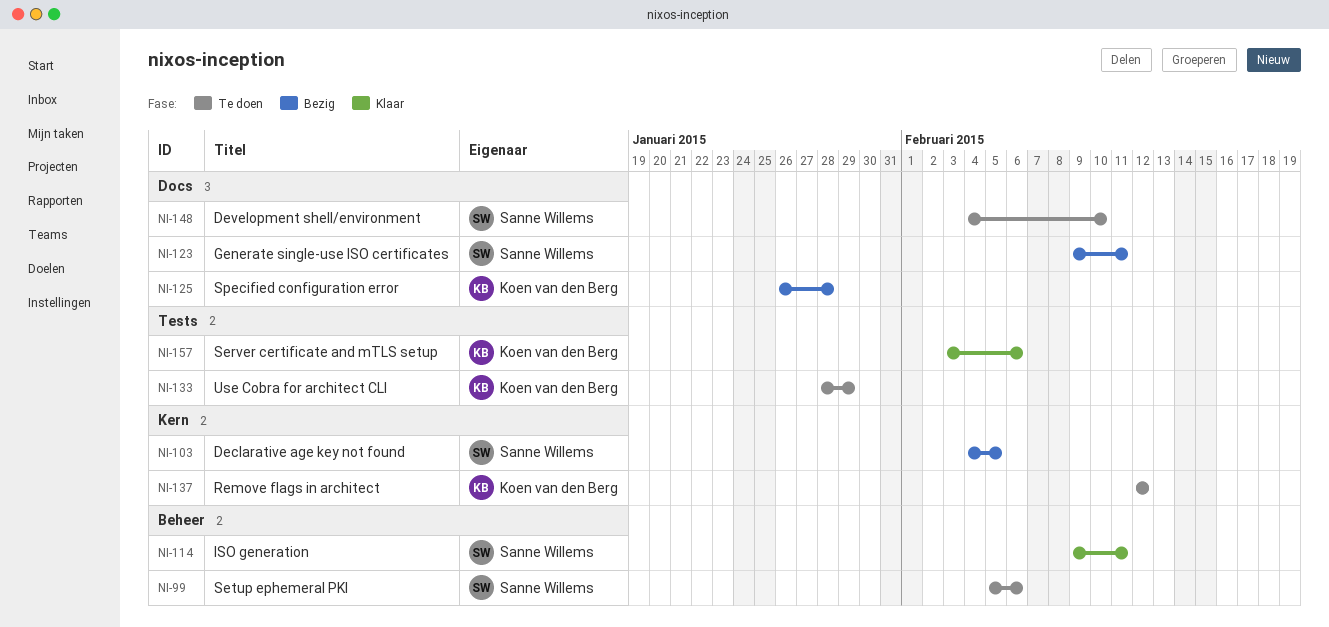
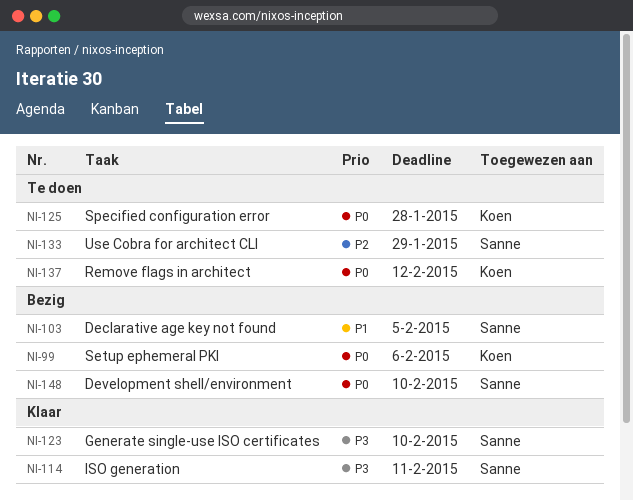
NI-99, status: Te doen -> Bezig
NI-99, owner: Sanne Willems -> Koen van den Berg
NI-123, status: Bezig -> Klaar
NI-123, due: Feb 11 -> Feb 10
NI-125, status: Bezig -> Te doen
NI-133, owner: Koen van den Berg -> Sanne Willems
NI-148, status: Te doen -> Bezig
NI-157: present -> none

